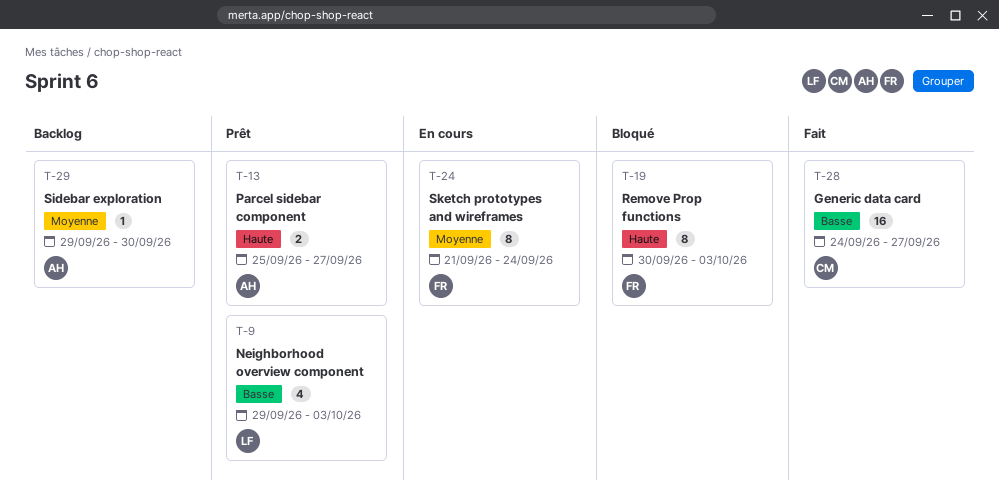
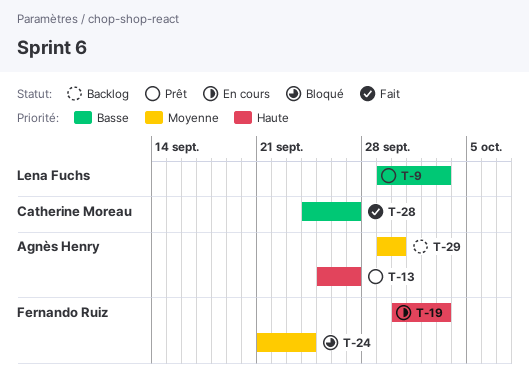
T-19, status: Bloqué -> En cours
T-24, status: En cours -> Bloqué

